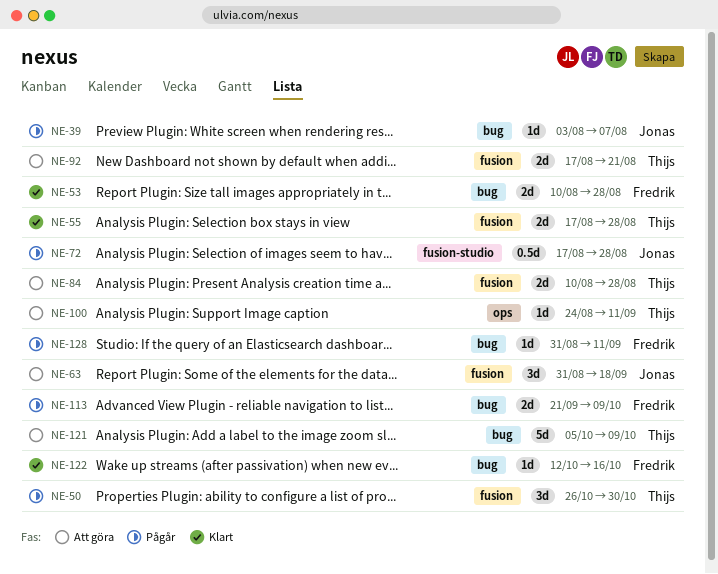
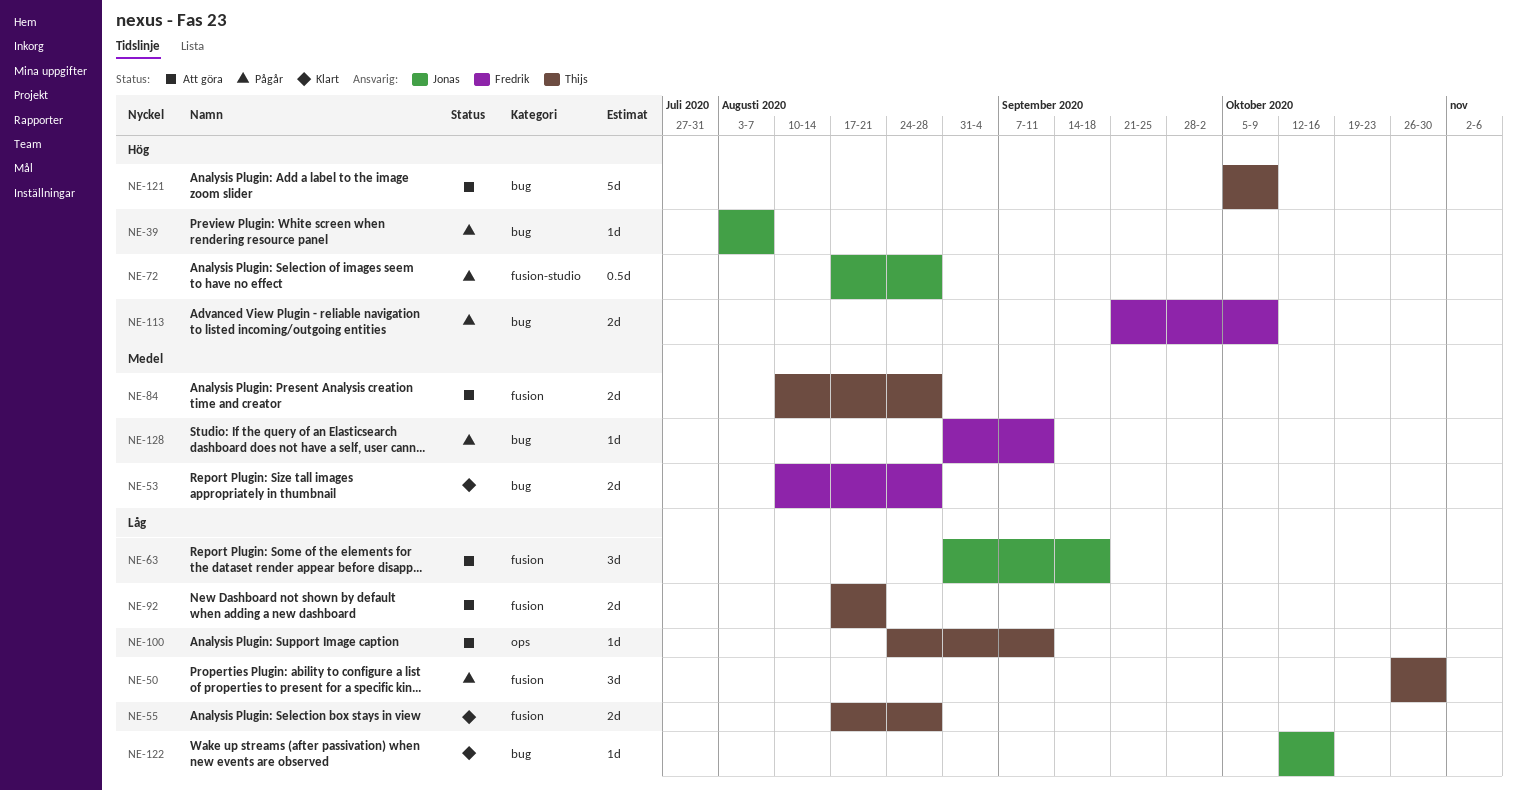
NE-122, owner: Fredrik -> Jonas

